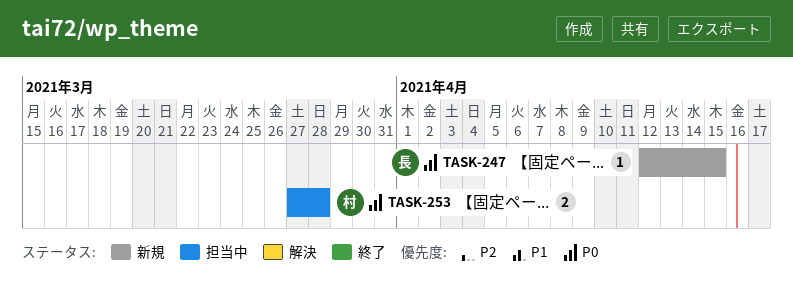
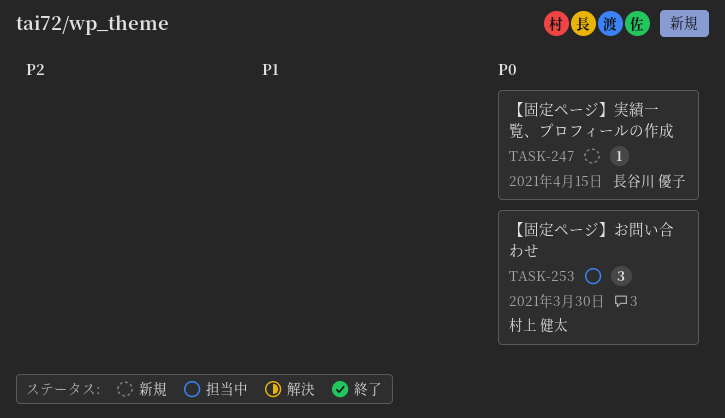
TASK-253, estimate: 2 -> 3
TASK-253, due: Mar 28 -> Mar 30

